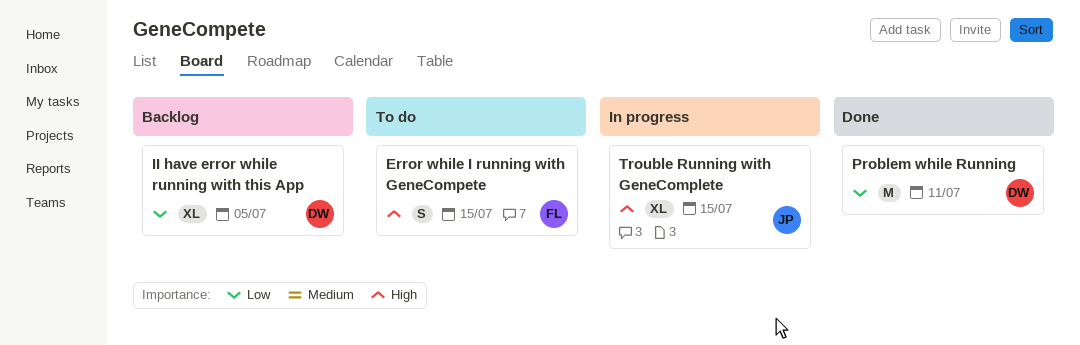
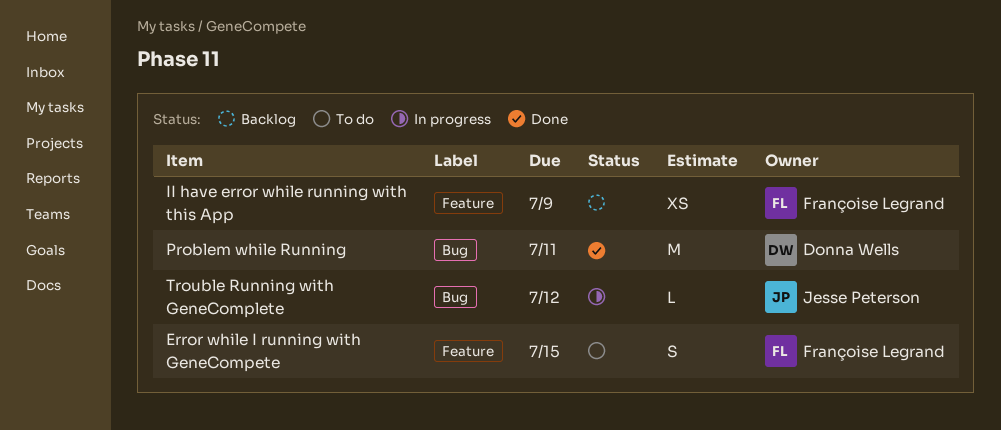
II have error while running with this App, owner: Donna Wells -> Françoise Legrand
II have error while running with this App, estimate: XL -> XS
II have error while running with this App, due: Jul 5 -> Jul 9
Trouble Running with GeneComplete, estimate: XL -> L
Trouble Running with GeneComplete, due: Jul 15 -> Jul 12

